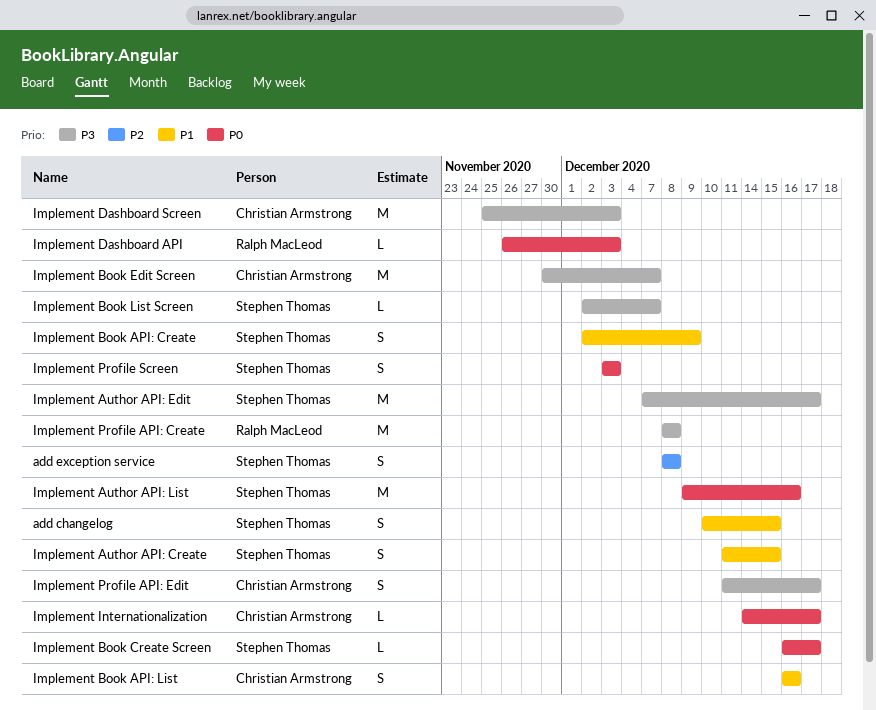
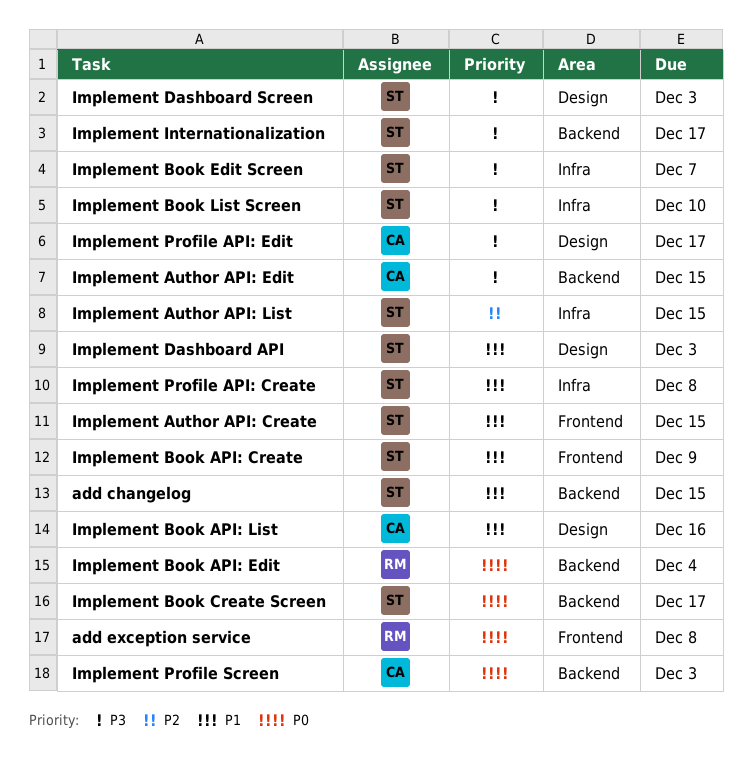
add exception service, owner: Stephen Thomas -> Ralph MacLeod
add exception service, priority: P2 -> P0
Implement Author API: Edit, owner: Stephen Thomas -> Christian Armstrong
Implement Author API: Edit, due: Dec 17 -> Dec 15
Implement Author API: List, priority: P0 -> P2
Implement Author API: List, due: Dec 16 -> Dec 15
Implement Book API: Edit: none -> present
Implement Book Edit Screen, owner: Christian Armstrong -> Stephen Thomas
Implement Book List Screen, due: Dec 7 -> Dec 10
Implement Dashboard API, owner: Ralph MacLeod -> Stephen Thomas
Implement Dashboard API, priority: P0 -> P1
Implement Dashboard Screen, owner: Christian Armstrong -> Stephen Thomas
Implement Internationalization, owner: Christian Armstrong -> Stephen Thomas
Implement Internationalization, priority: P0 -> P3
Implement Profile API: Create, owner: Ralph MacLeod -> Stephen Thomas
Implement Profile API: Create, priority: P3 -> P1
Implement Profile Screen, owner: Stephen Thomas -> Christian Armstrong

